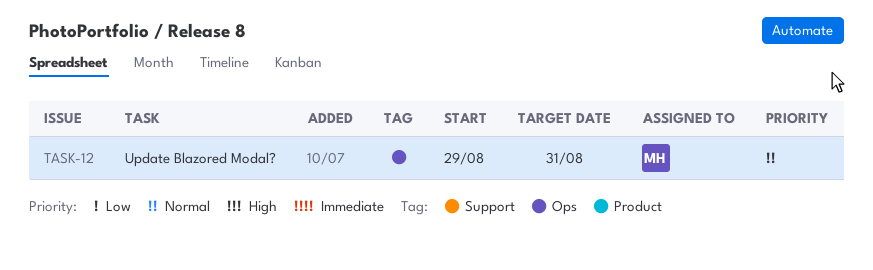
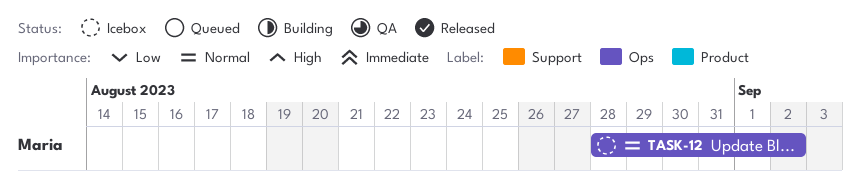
TASK-12, start: Aug 29 -> Aug 28
TASK-12, due: Aug 31 -> Sep 2

